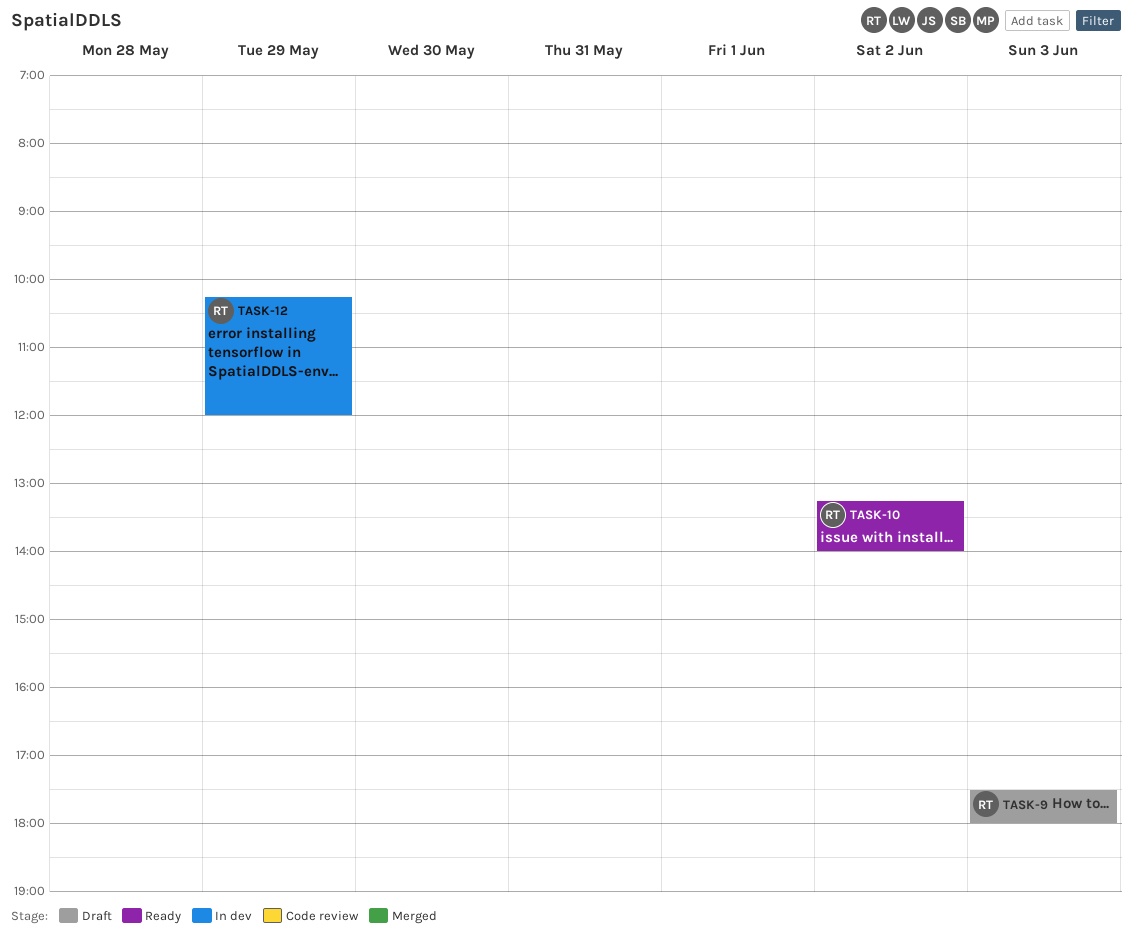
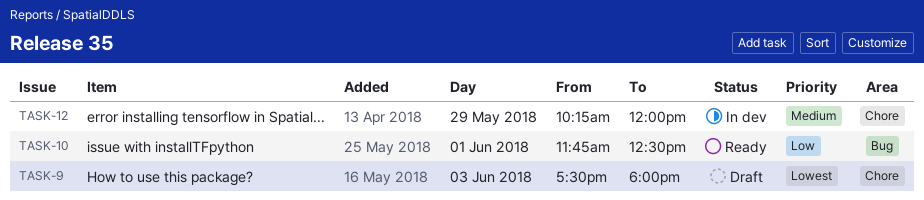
TASK-10, day: Jun 2 -> Jun 1
TASK-10, begins: 13:15 -> 11:45
TASK-10, ends: 14:00 -> 12:30

